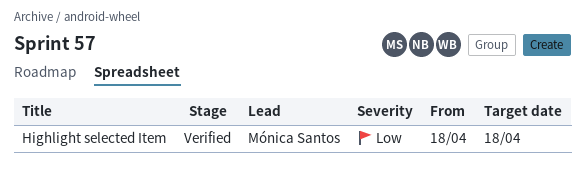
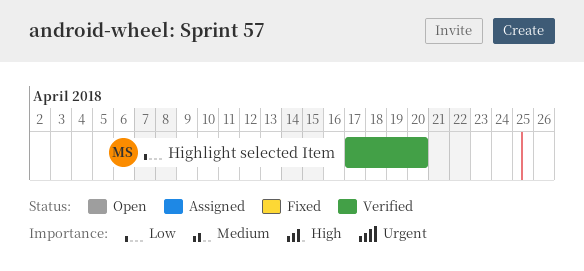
Highlight selected Item, start: Apr 18 -> Apr 17
Highlight selected Item, due: Apr 18 -> Apr 20

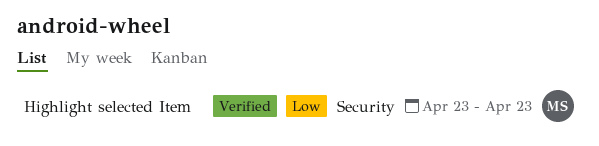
Highlight selected Item, start: Apr 17 -> Apr 23
Highlight selected Item, due: Apr 20 -> Apr 23

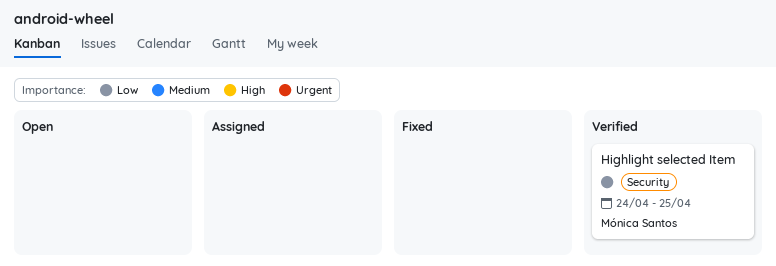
Highlight selected Item, start: Apr 23 -> Apr 24
Highlight selected Item, due: Apr 23 -> Apr 25

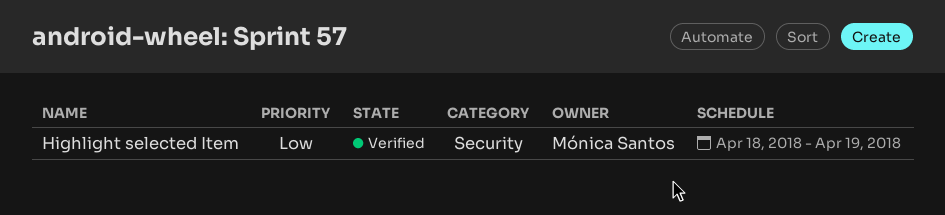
Highlight selected Item, start: Apr 24 -> Apr 18
Highlight selected Item, due: Apr 25 -> Apr 19

